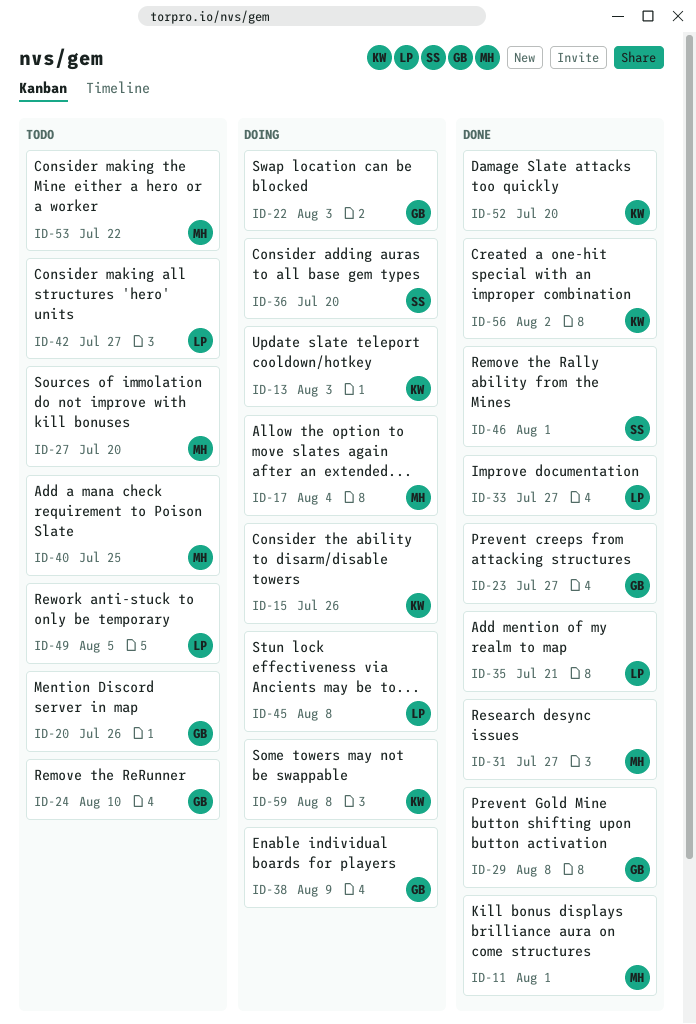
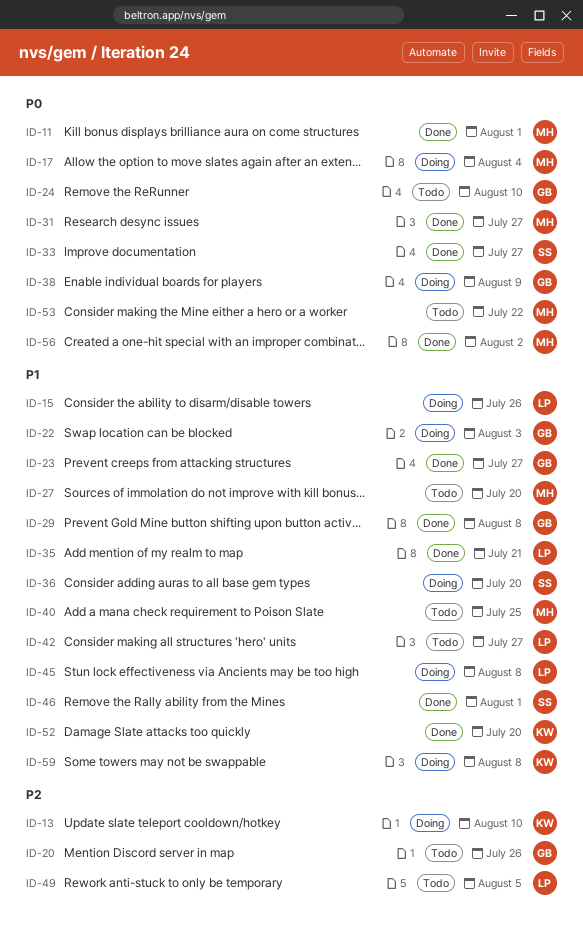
ID-13, due: Aug 3 -> Aug 10
ID-15, owner: KW -> LP
ID-33, owner: LP -> SS
ID-56, owner: KW -> MH

